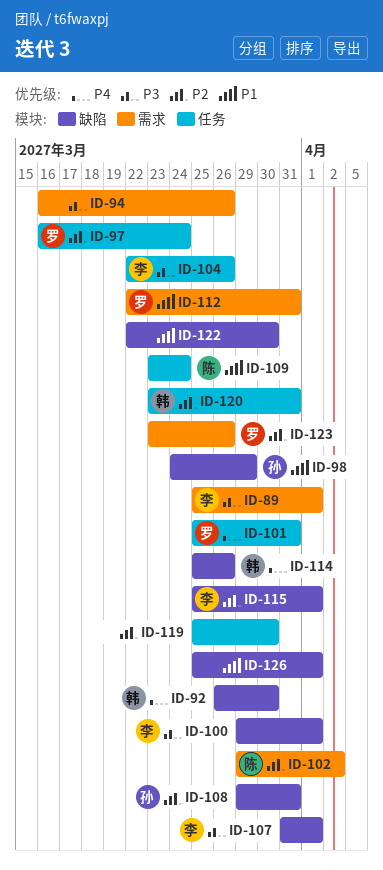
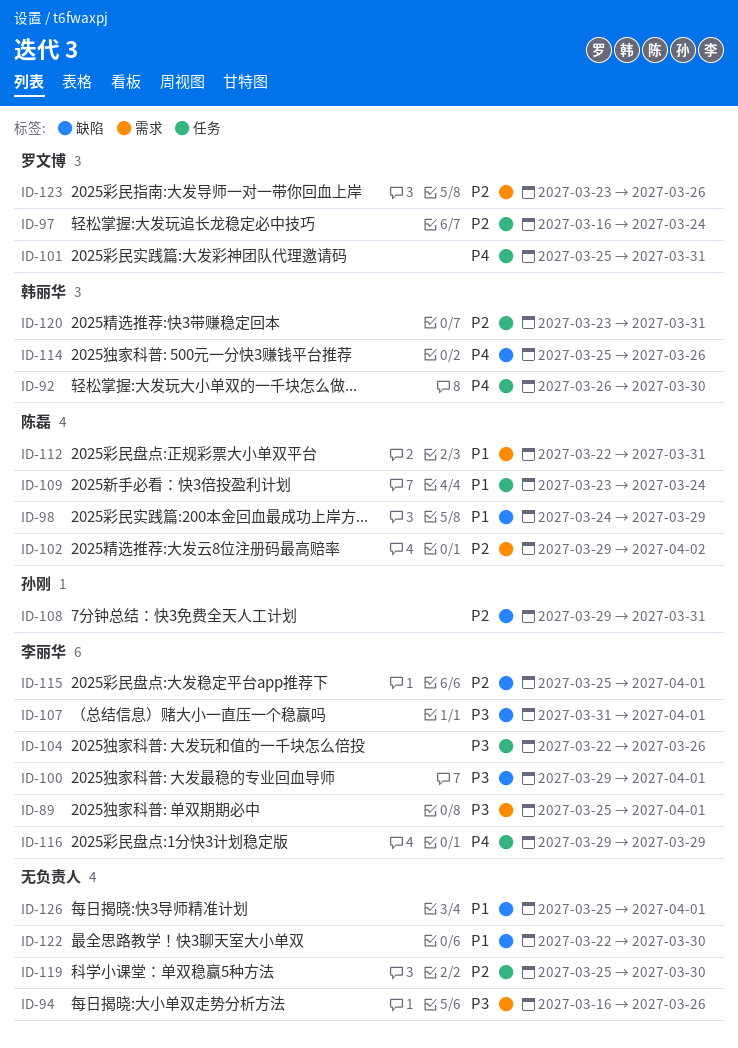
ID-92, label: 缺陷 -> 任务
ID-98, owner: 孙刚 -> 陈磊
ID-112, owner: 罗文博 -> 陈磊
ID-116: none -> present

